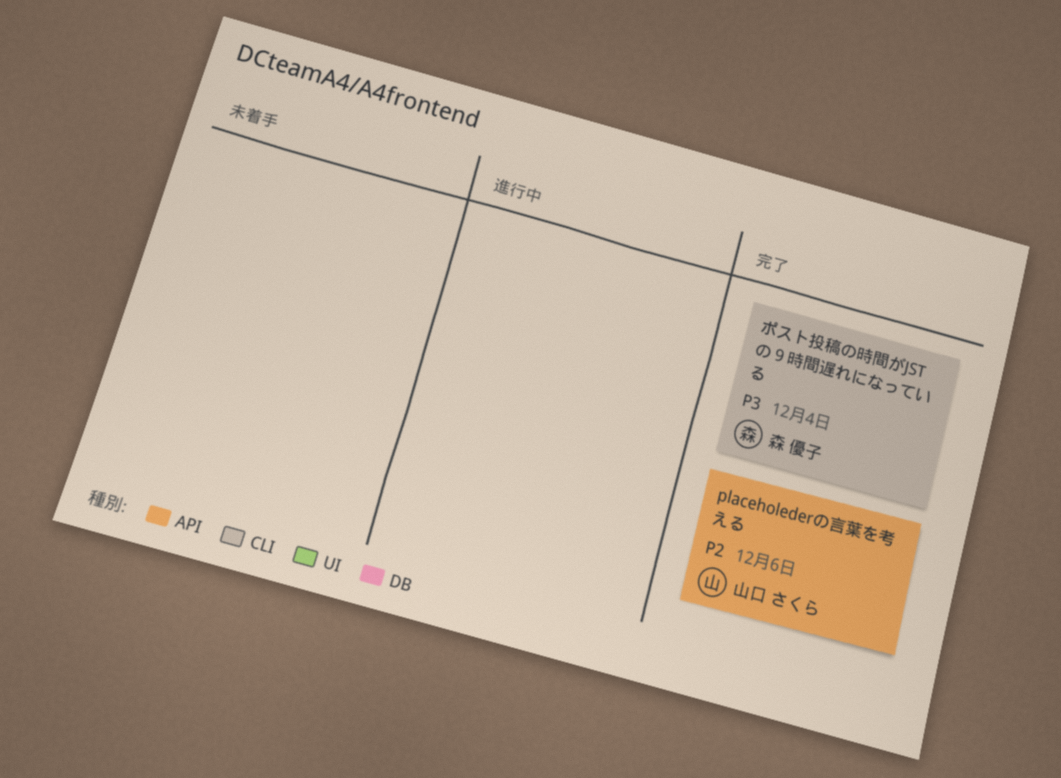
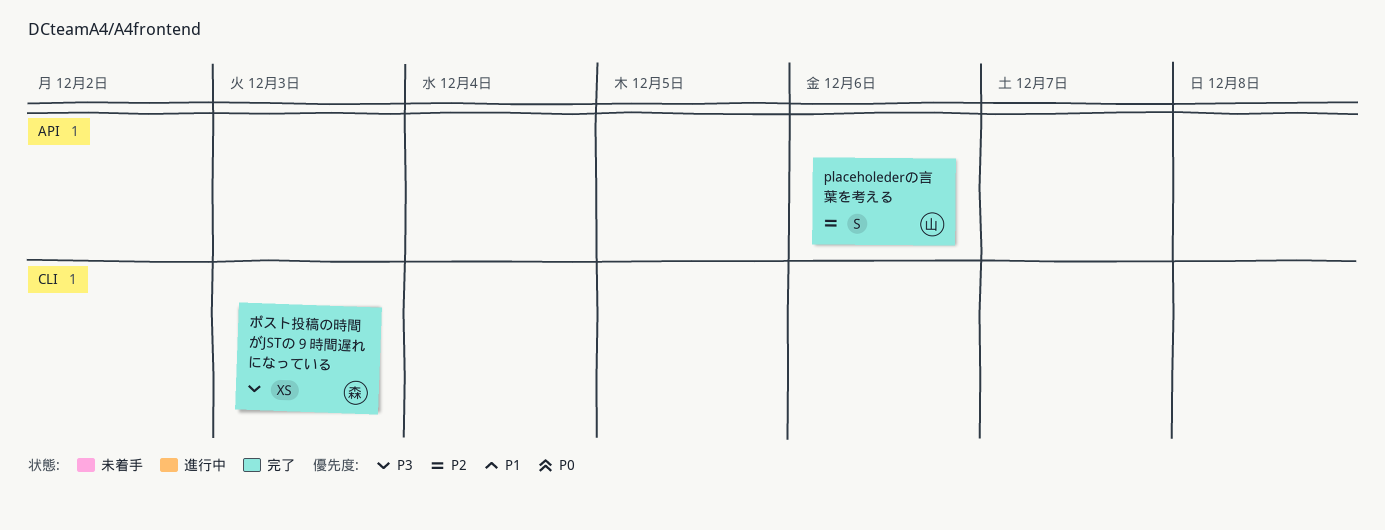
ポスト投稿の時間がJSTの９時間遅れになっている, due: Dec 4 -> Dec 3

